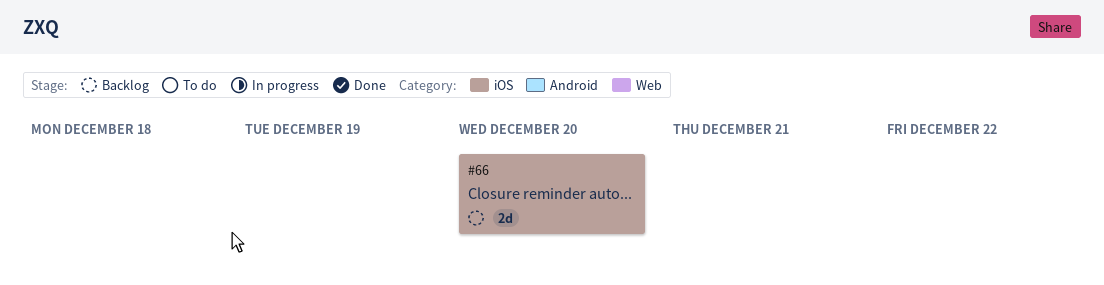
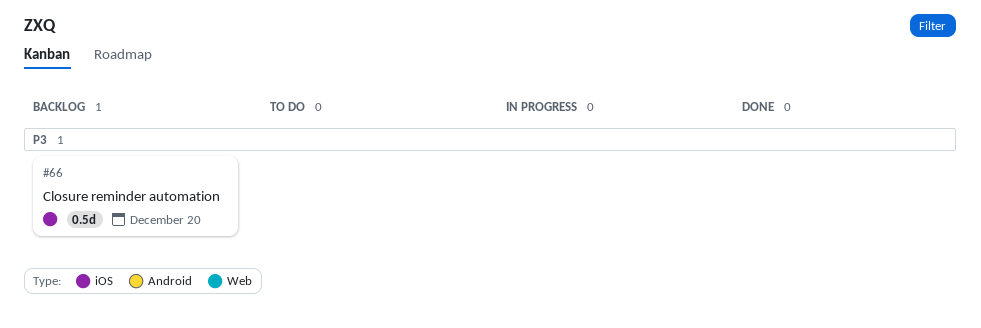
#66, estimate: 2d -> 0.5d

